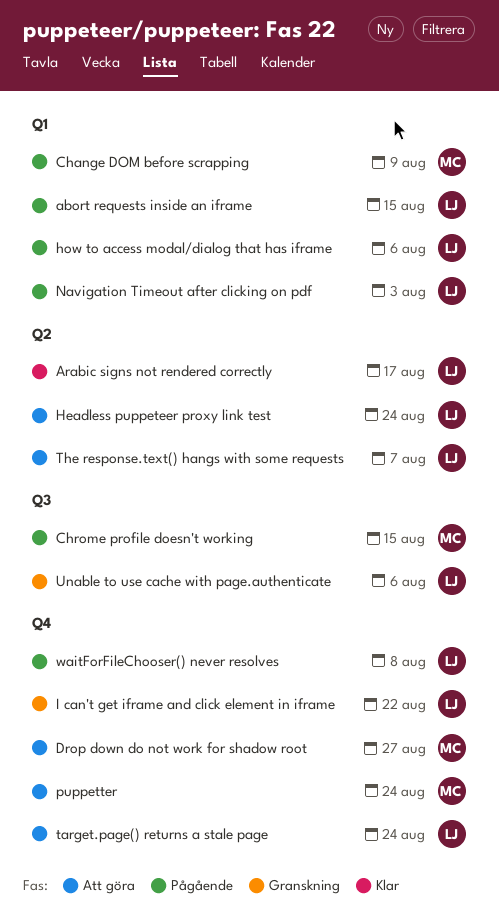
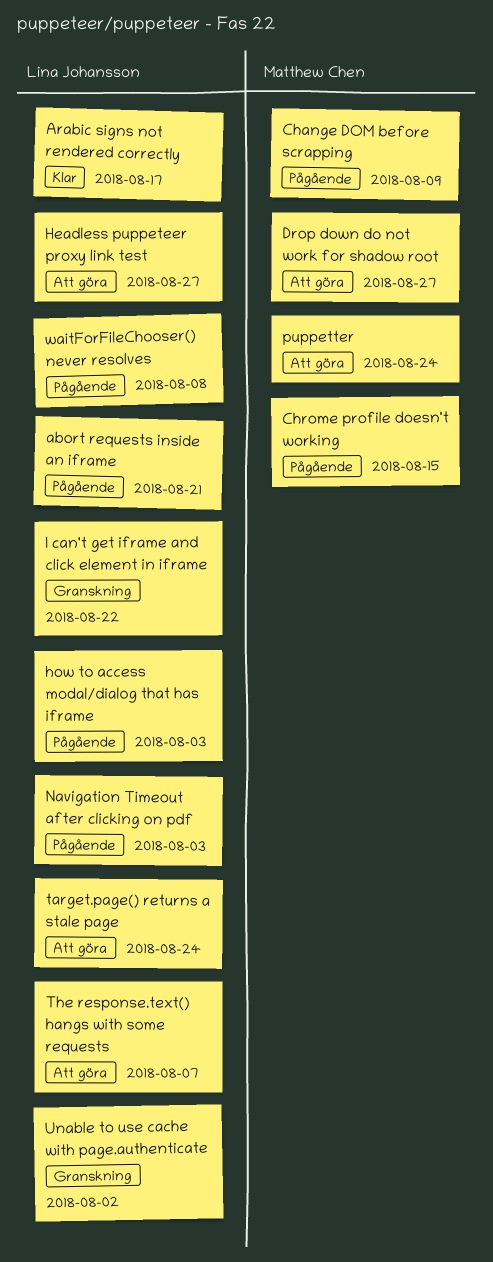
abort requests inside an iframe, due: Aug 15 -> Aug 21
Headless puppeteer proxy link test, due: Aug 24 -> Aug 27
how to access modal/dialog that has iframe, due: Aug 6 -> Aug 3
Unable to use cache with page.authenticate, due: Aug 6 -> Aug 2

